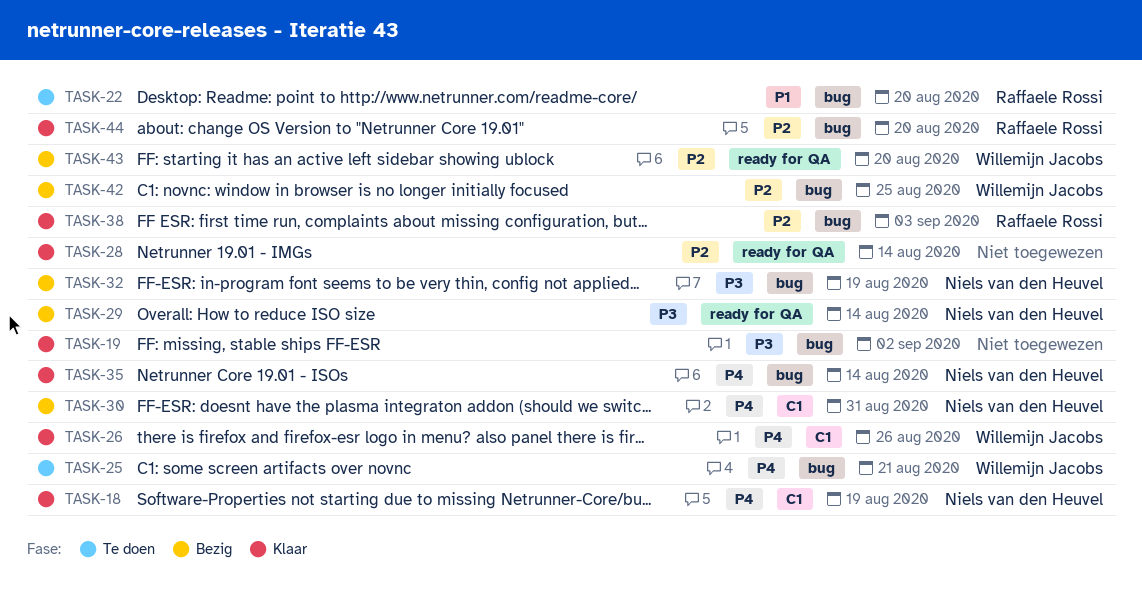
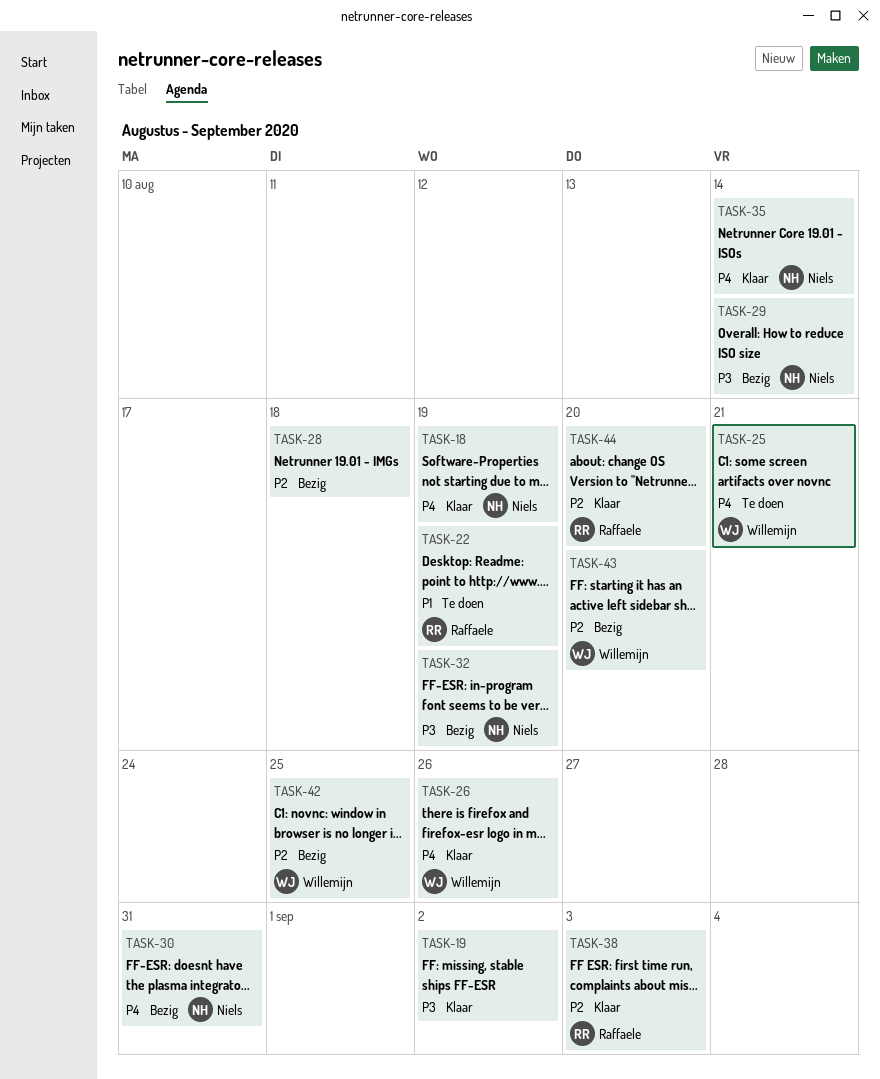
TASK-22, due: Aug 20 -> Aug 19
TASK-28, status: Klaar -> Bezig
TASK-28, due: Aug 14 -> Aug 18

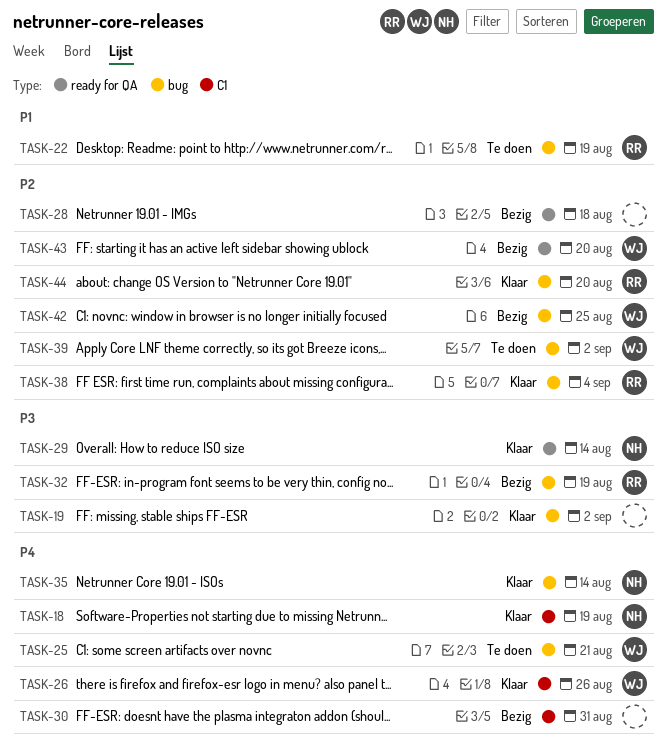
TASK-29, status: Bezig -> Klaar
TASK-30, owner: Niels -> none
TASK-32, owner: Niels -> Raffaele
TASK-38, due: Sep 3 -> Sep 4
TASK-39: none -> present

